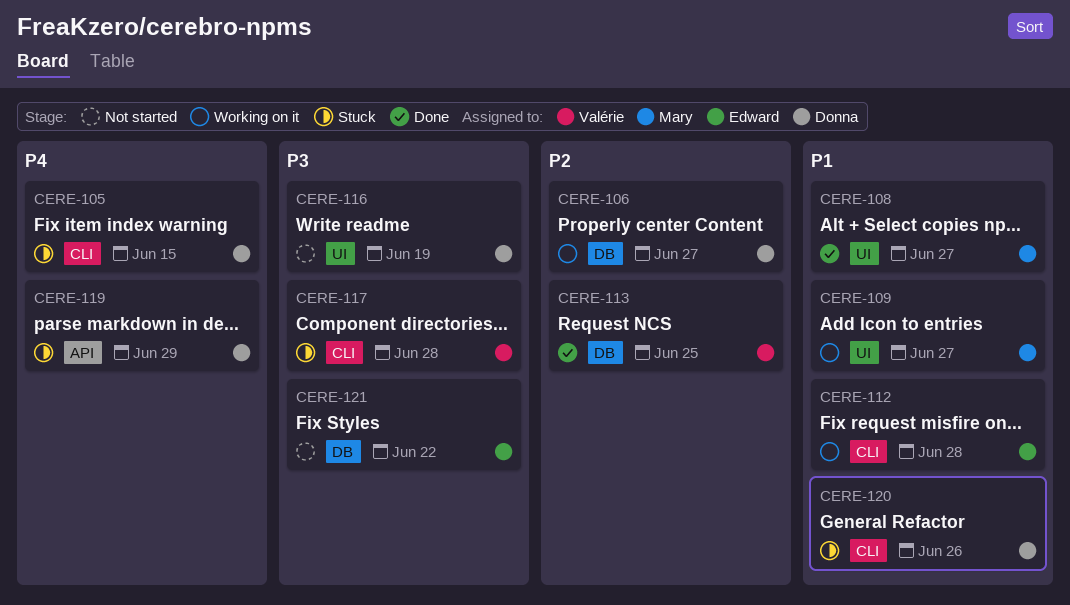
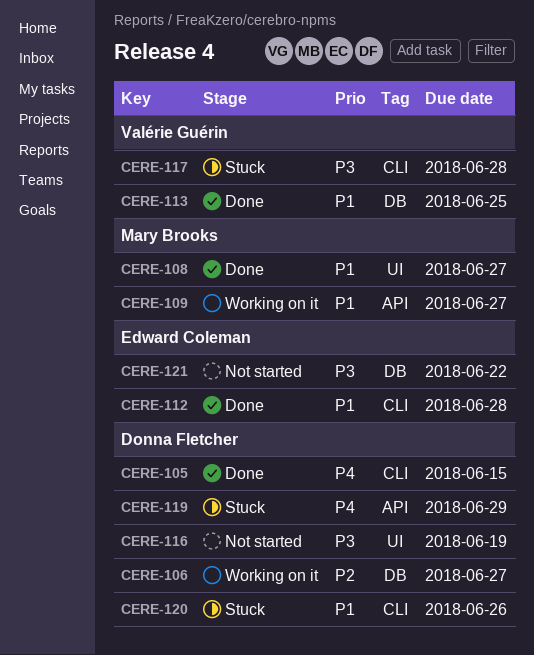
CERE-105, status: Stuck -> Done
CERE-109, label: UI -> API
CERE-112, status: Working on it -> Done
CERE-113, priority: P2 -> P1

